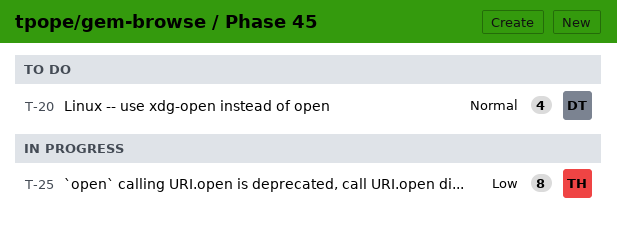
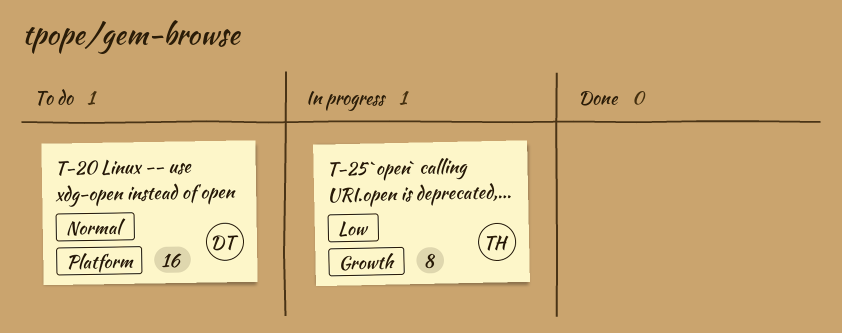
T-20, estimate: 4 -> 16

